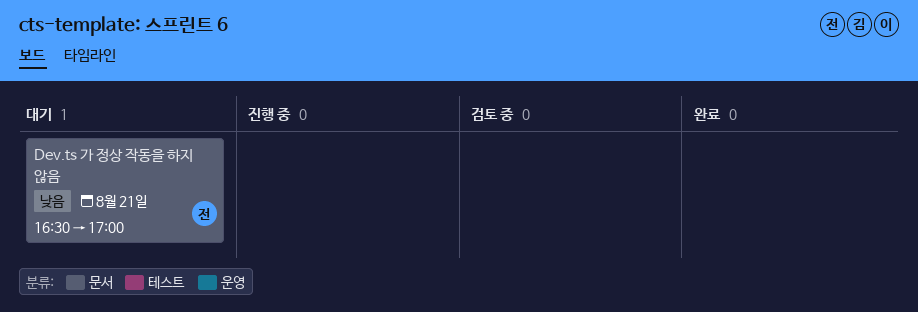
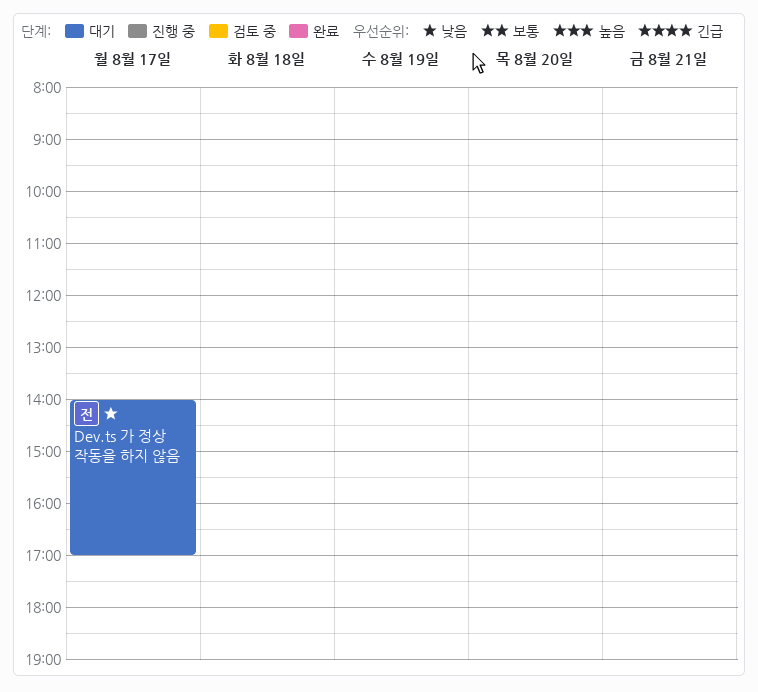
Dev.ts 가 정상 작동을 하지 않음, day: Aug 21 -> Aug 17
Dev.ts 가 정상 작동을 하지 않음, begins: 16:30 -> 14:00

